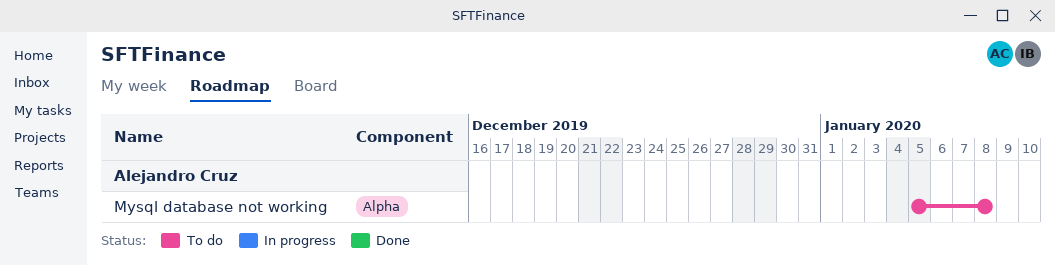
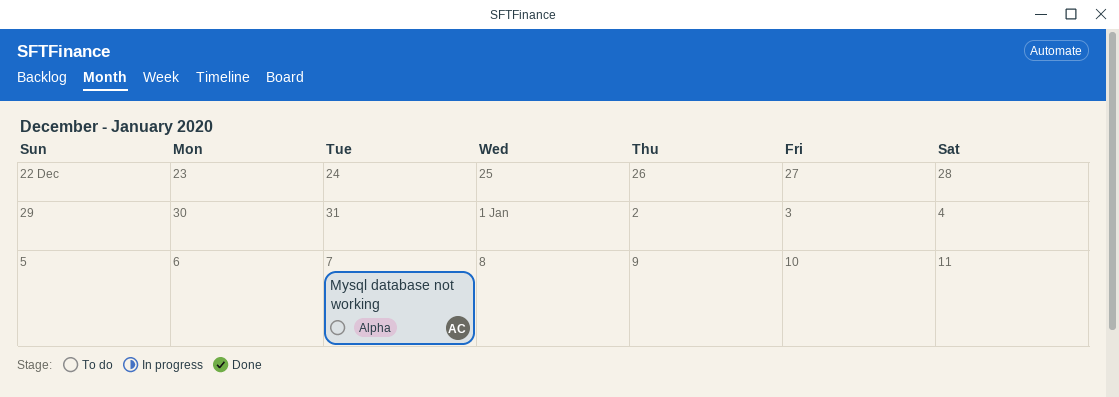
Mysql database not working, due: Jan 8 -> Jan 7

